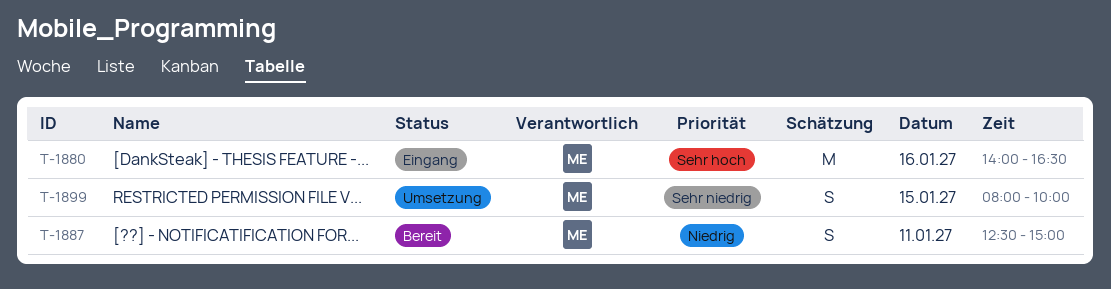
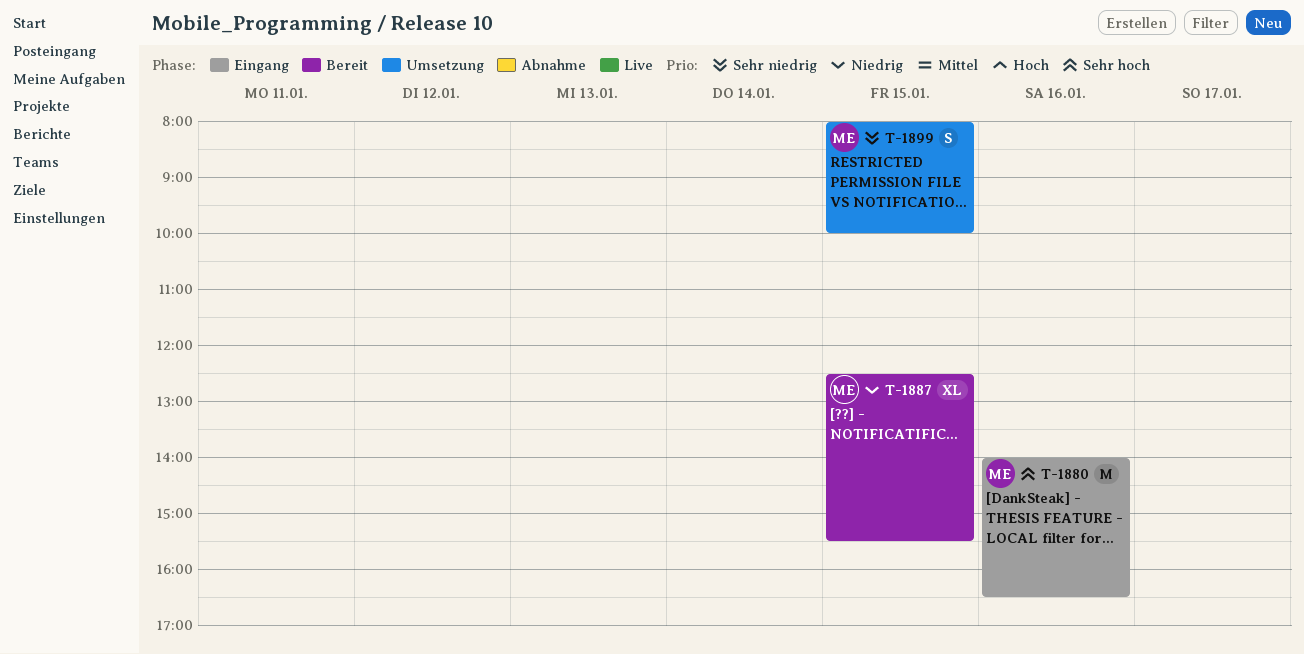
T-1887, estimate: S -> XL
T-1887, day: Jan 11 -> Jan 15
T-1887, ends: 15:00 -> 15:30

